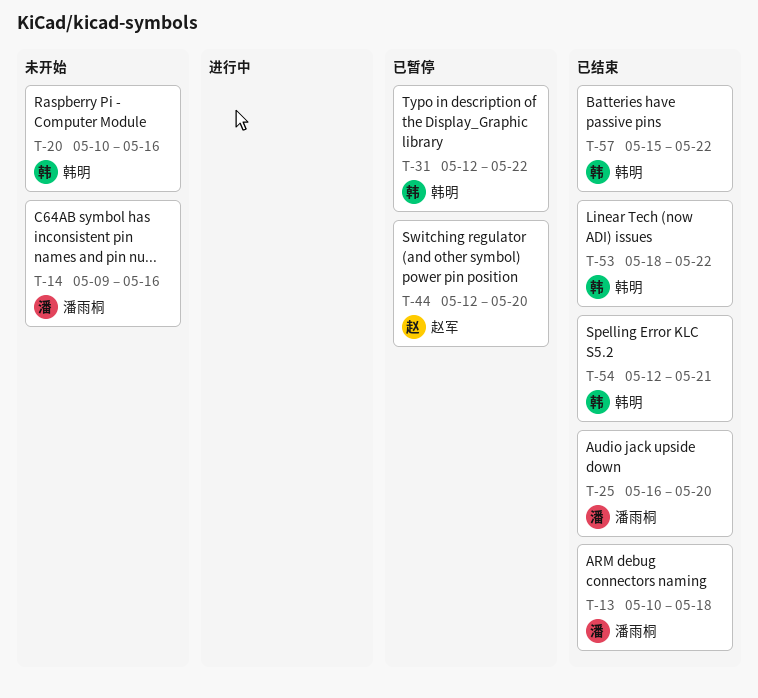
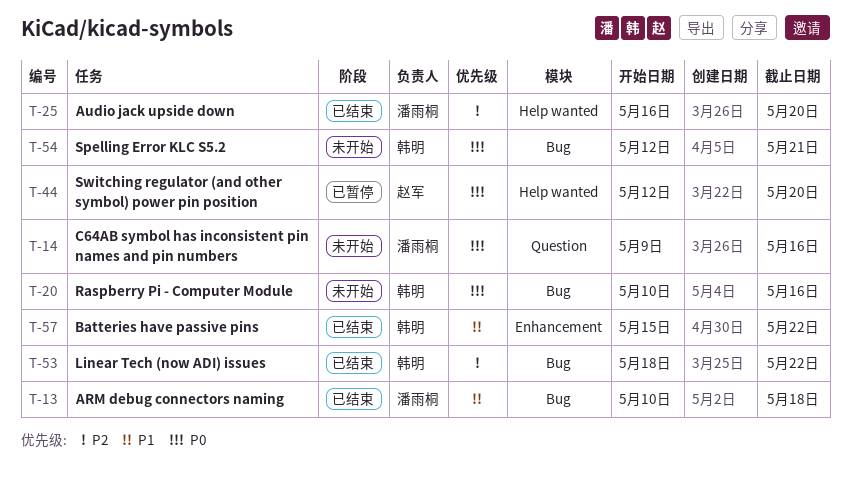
T-31: present -> none
T-54, status: 已结束 -> 未开始

